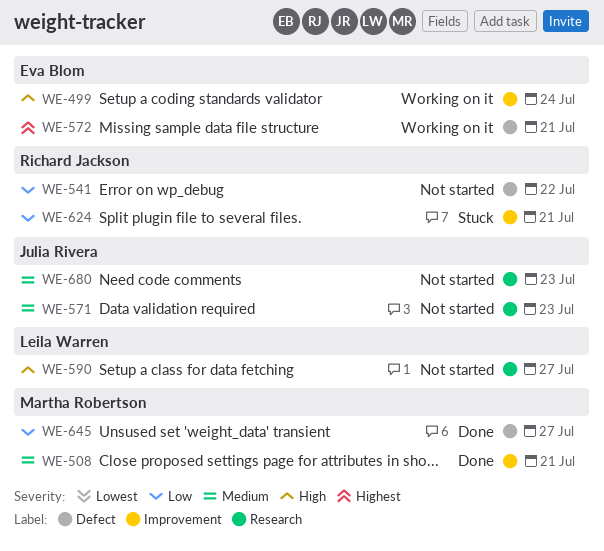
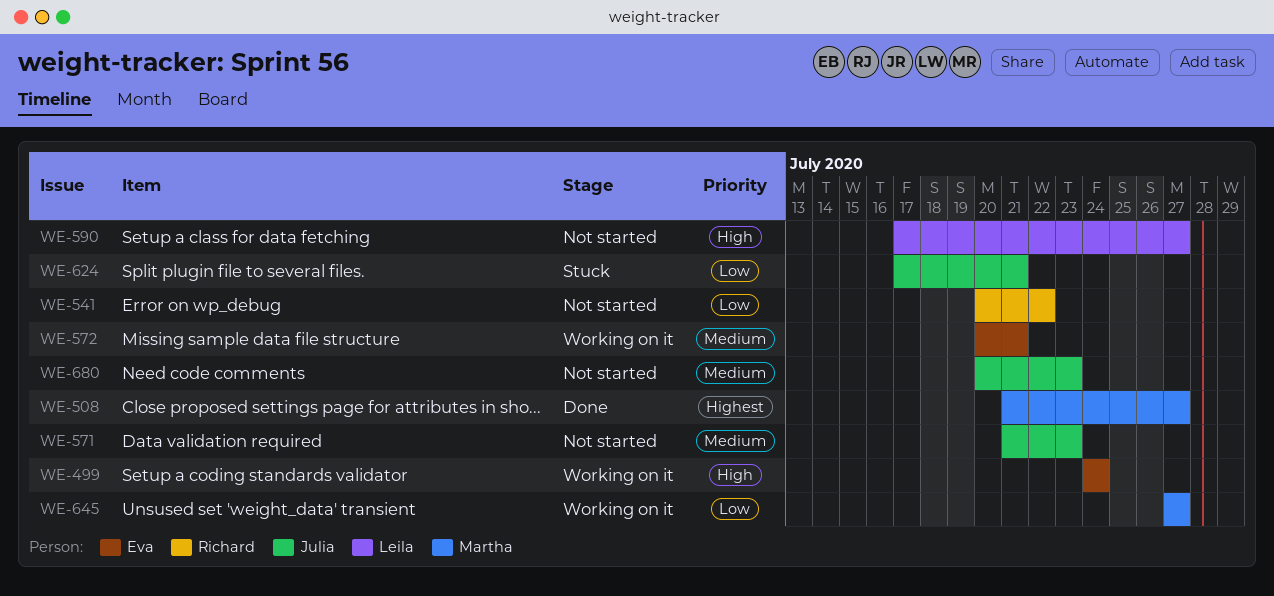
WE-508, priority: Medium -> Highest
WE-508, due: Jul 21 -> Jul 27
WE-572, priority: Highest -> Medium
WE-624, owner: Richard Jackson -> Julia Rivera
WE-645, status: Done -> Working on it

